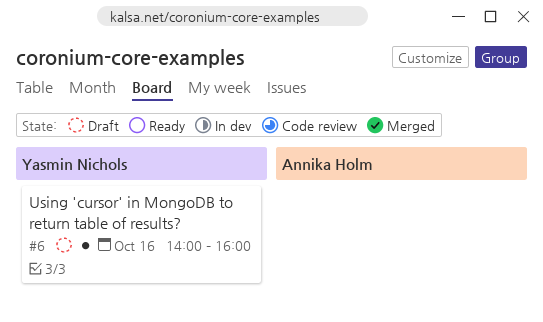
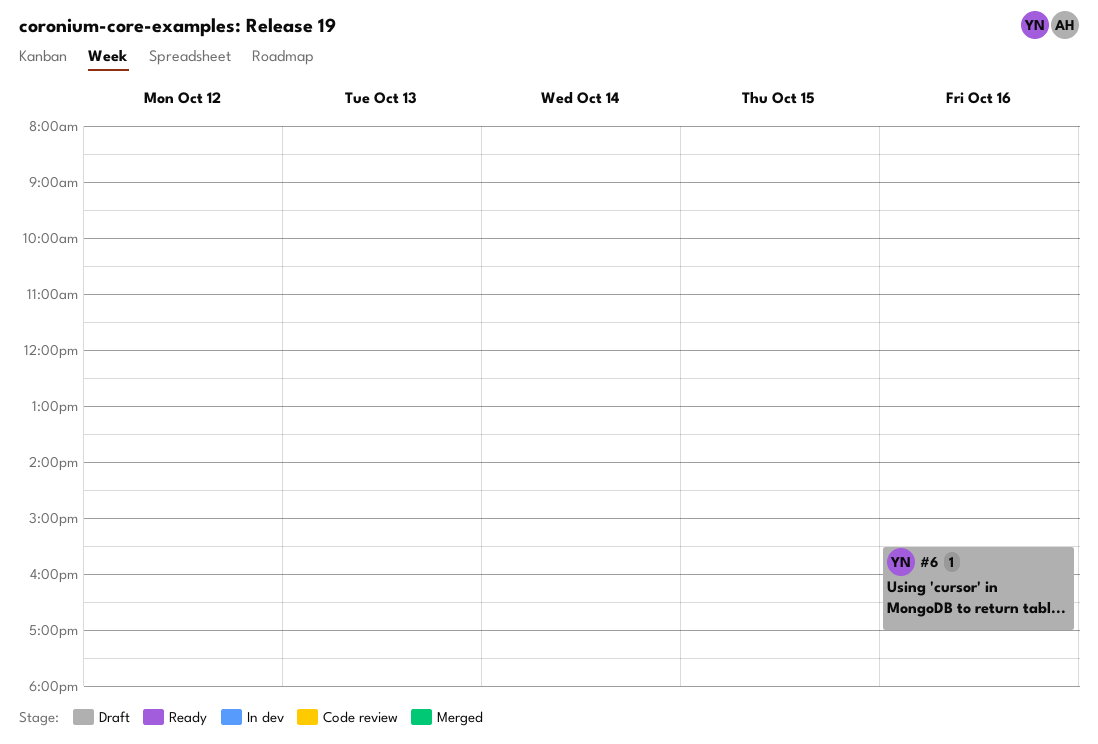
#6, begins: 14:00 -> 15:30
#6, ends: 16:00 -> 17:00

